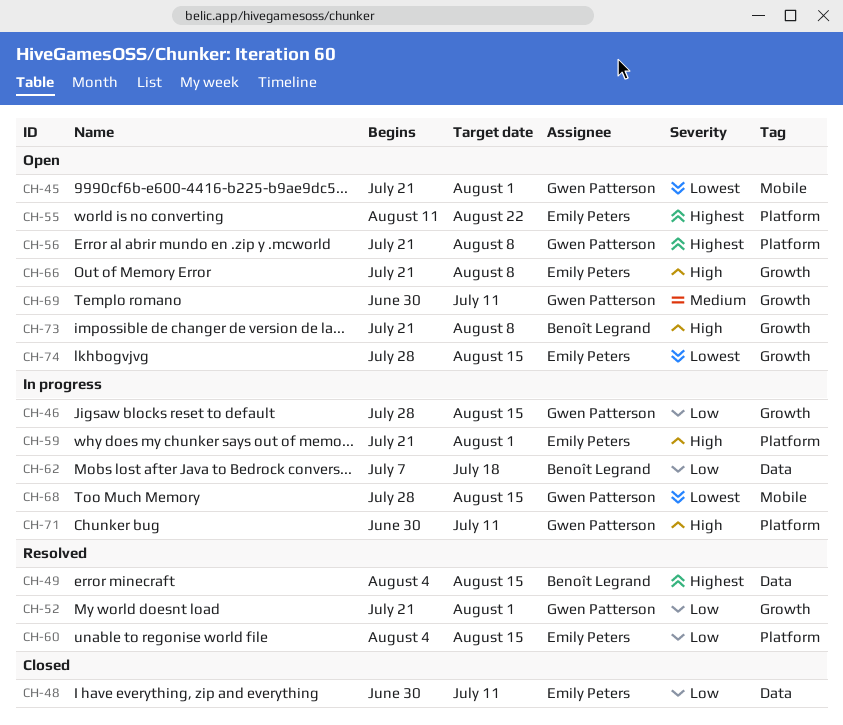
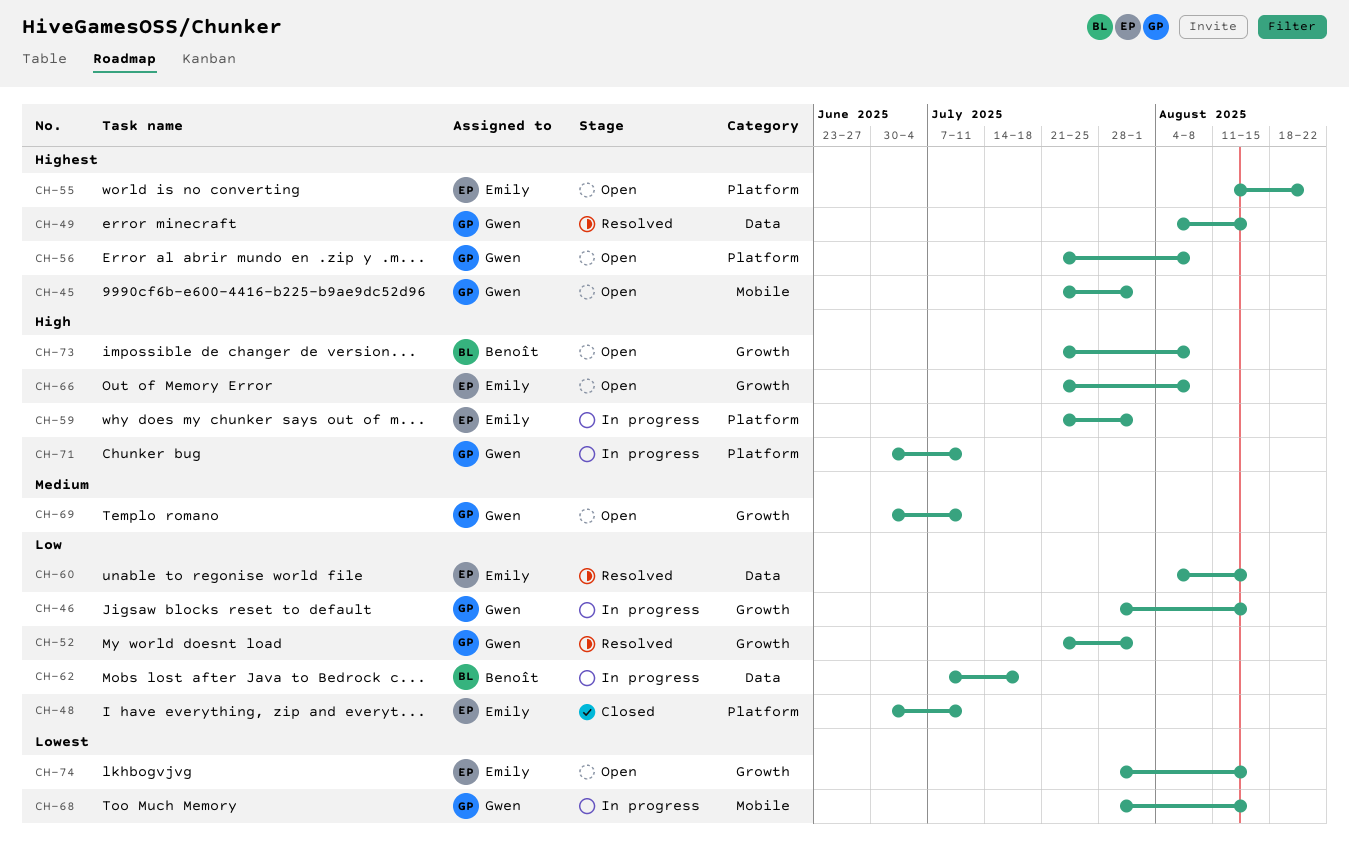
CH-45, priority: Lowest -> Highest
CH-48, label: Data -> Platform
CH-49, owner: Benoît Legrand -> Gwen Patterson
CH-60, label: Platform -> Data

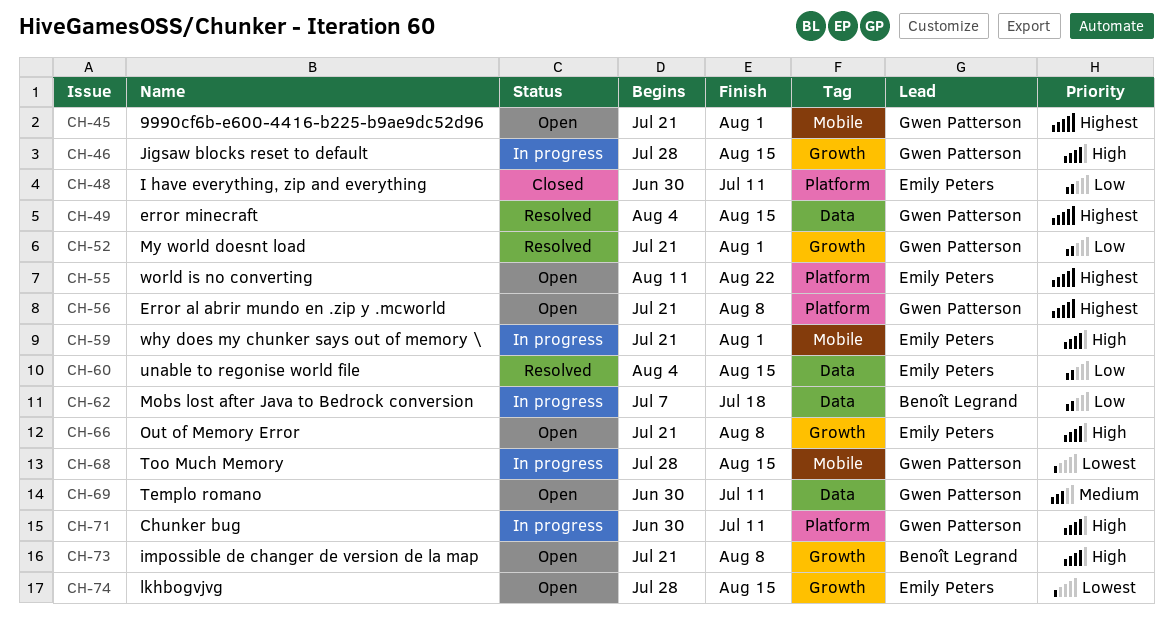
CH-46, priority: Low -> High
CH-59, label: Platform -> Mobile
CH-69, label: Growth -> Data

